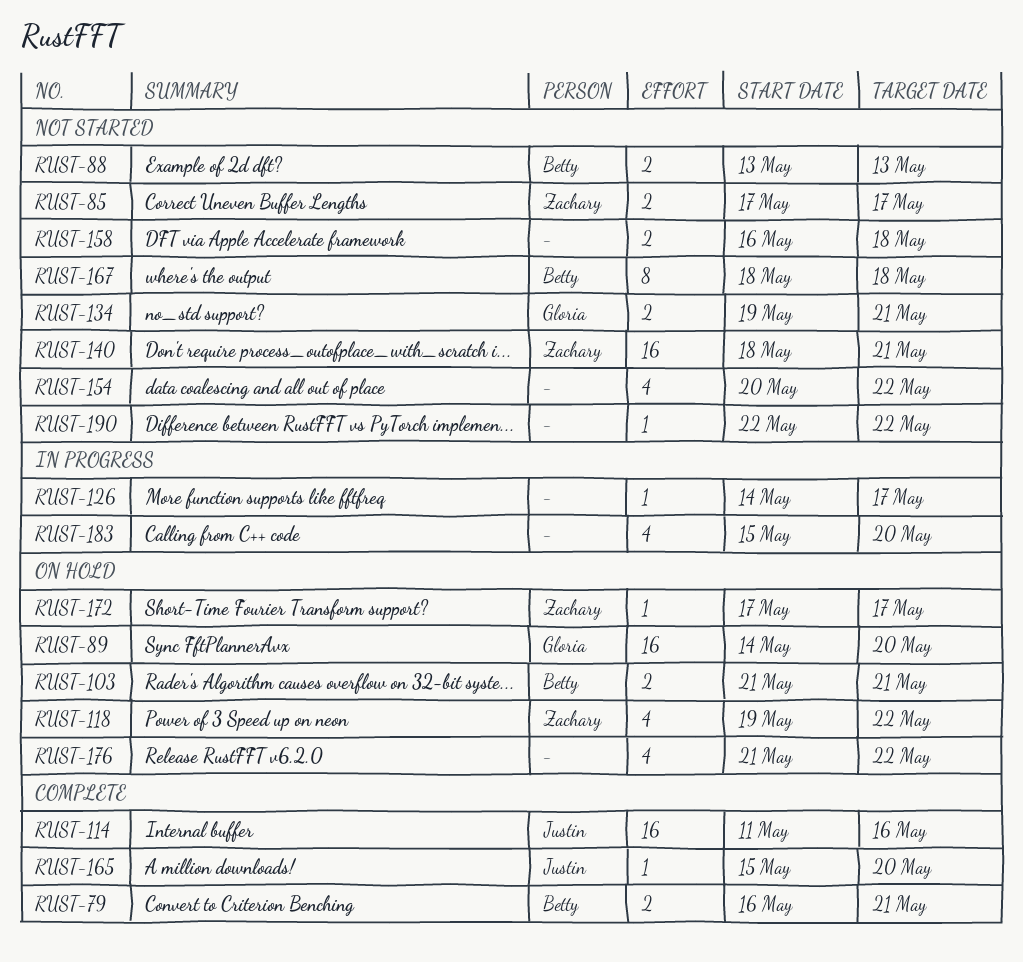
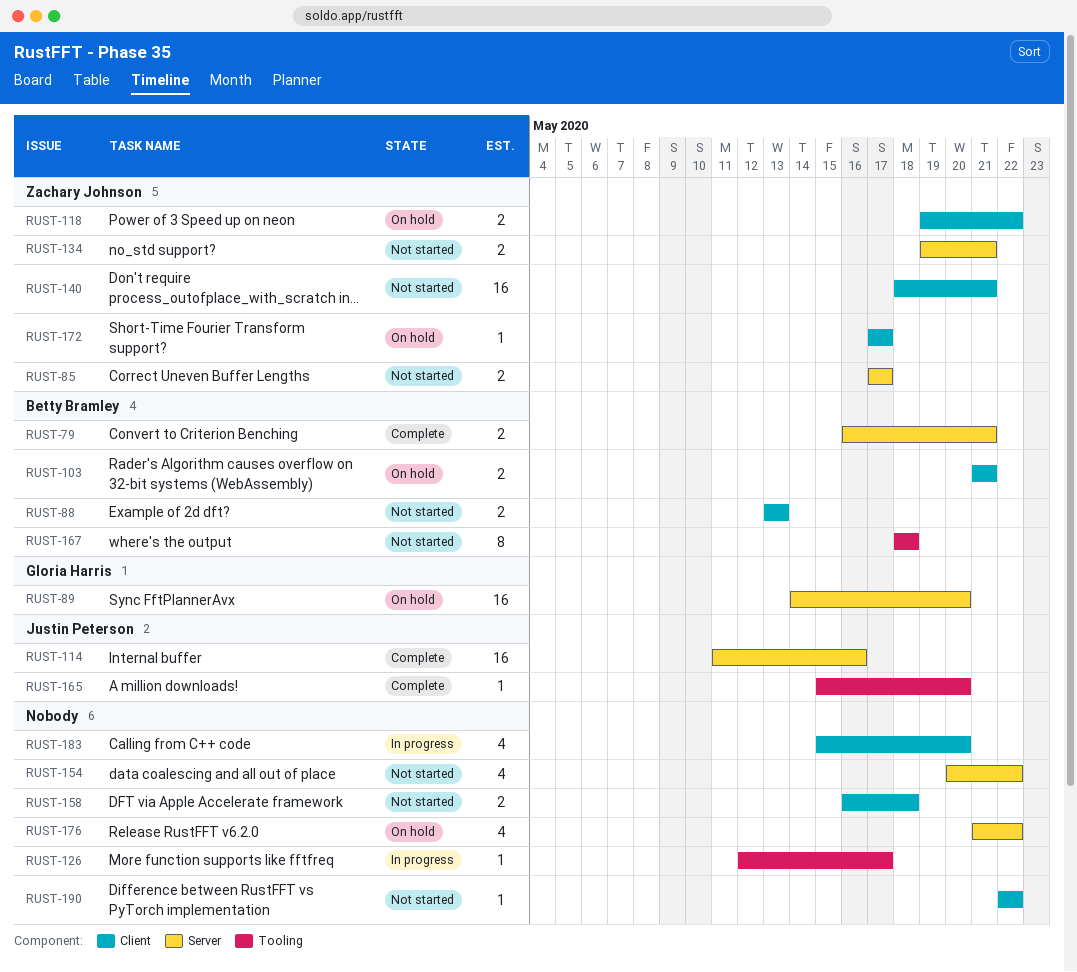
RUST-118, estimate: 4 -> 2
RUST-126, start: May 14 -> May 12
RUST-134, owner: Gloria Harris -> Zachary Johnson

